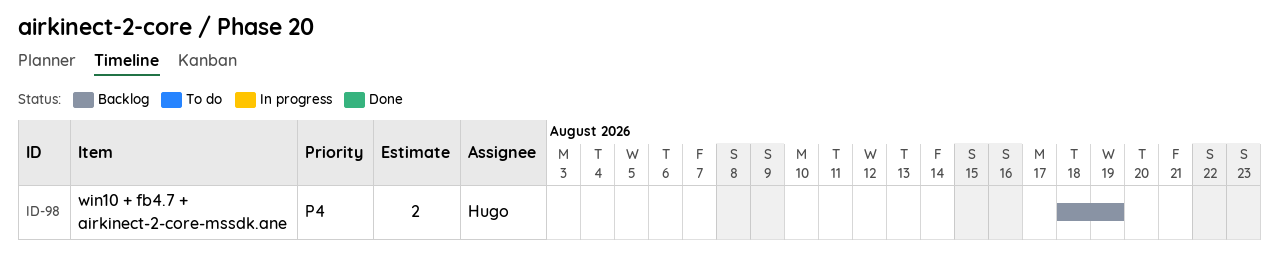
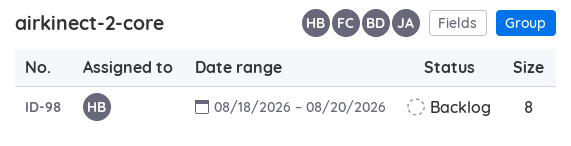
ID-98, estimate: 2 -> 8
ID-98, due: Aug 19 -> Aug 20

